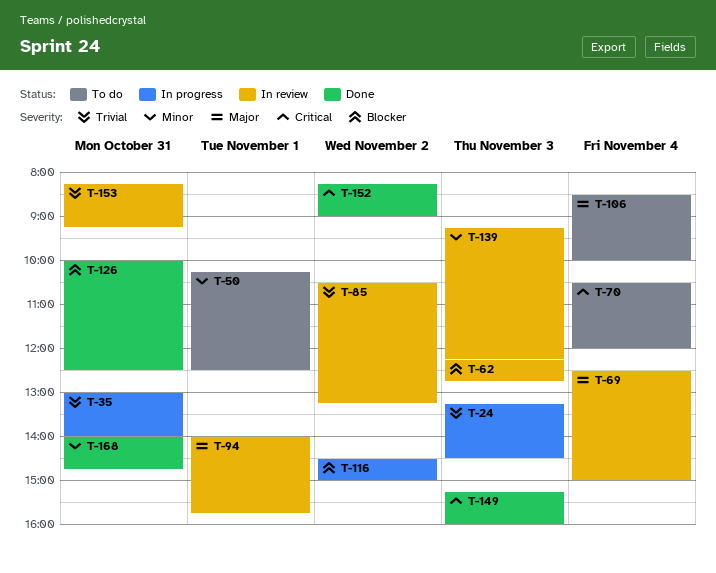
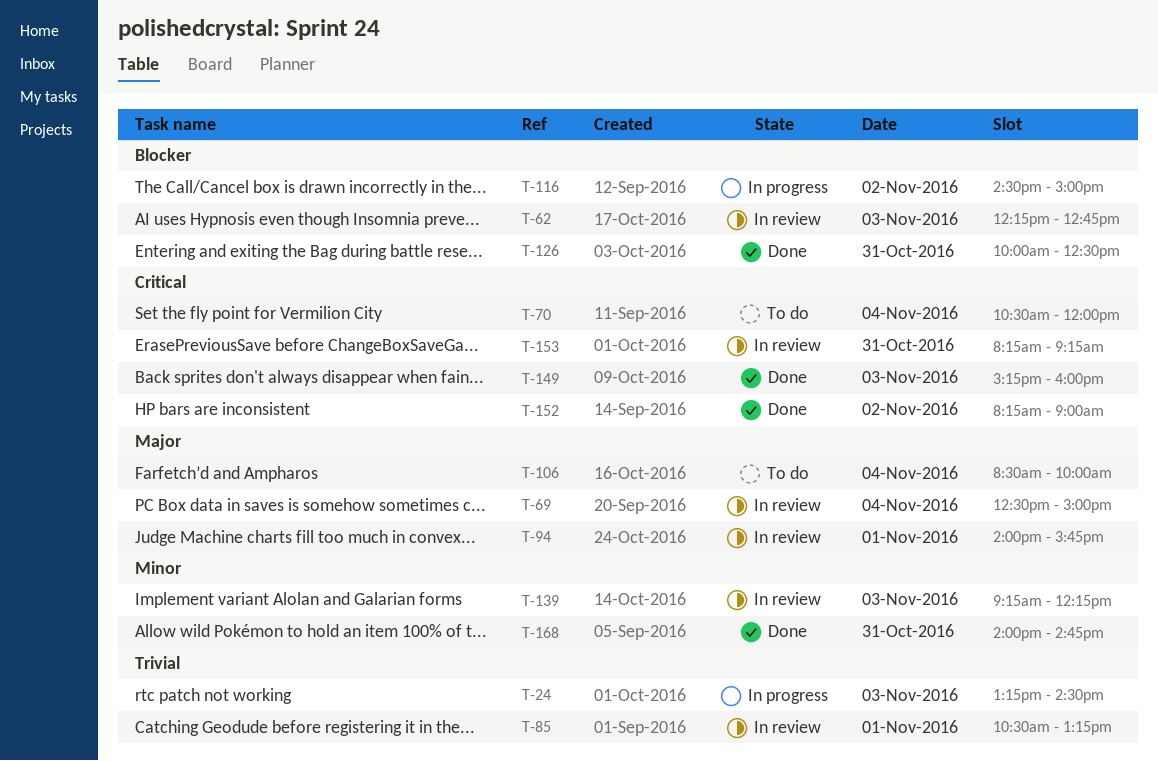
T-35: present -> none
T-50: present -> none
T-85, day: Nov 2 -> Nov 1
T-153, priority: Trivial -> Critical

